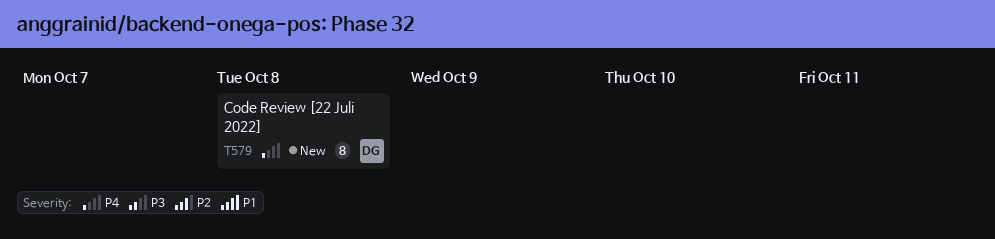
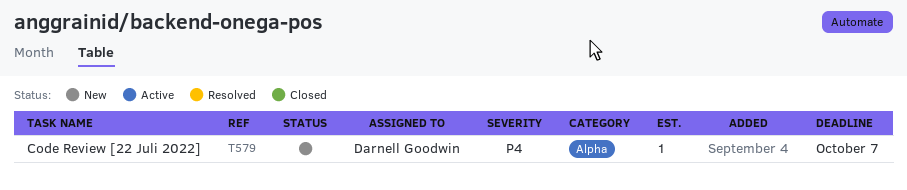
T579, estimate: 8 -> 1
T579, due: Oct 8 -> Oct 7

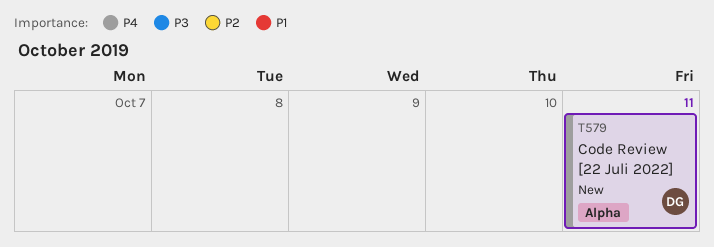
T579, due: Oct 7 -> Oct 11

